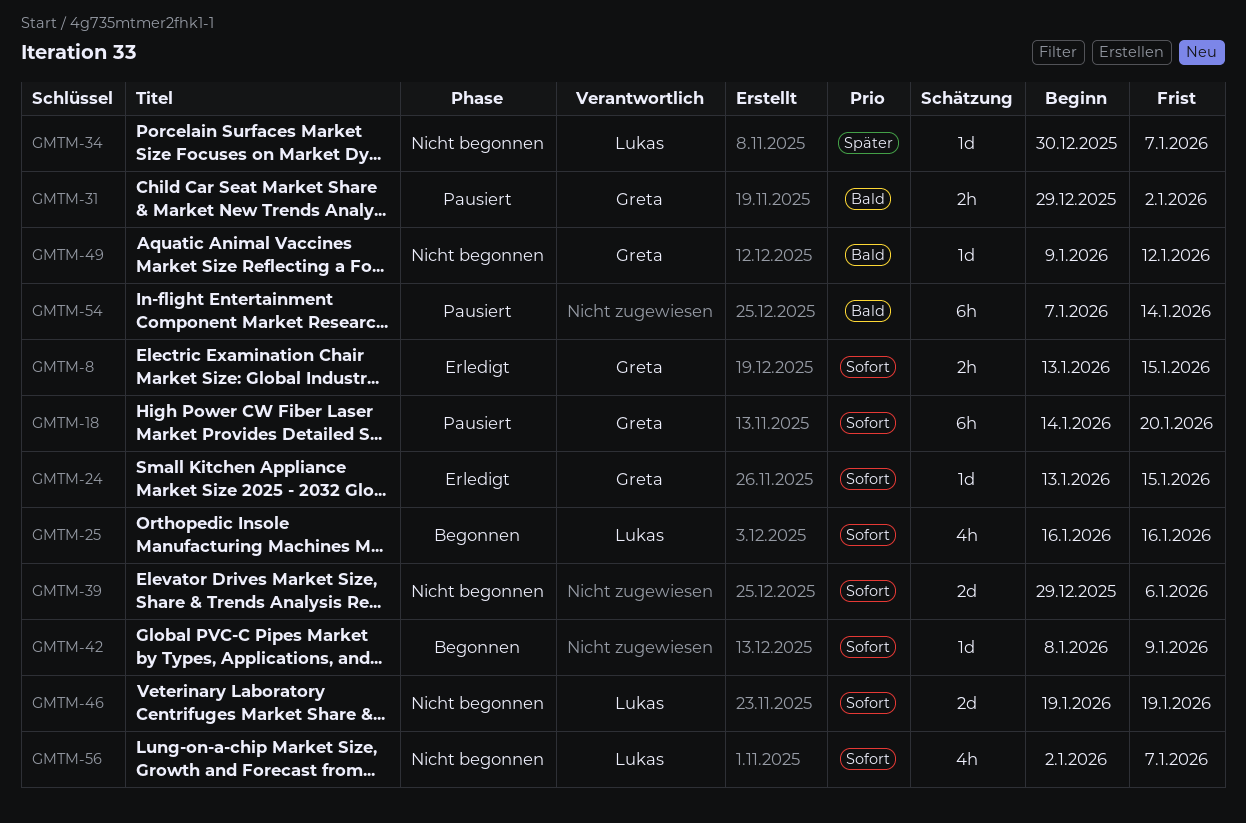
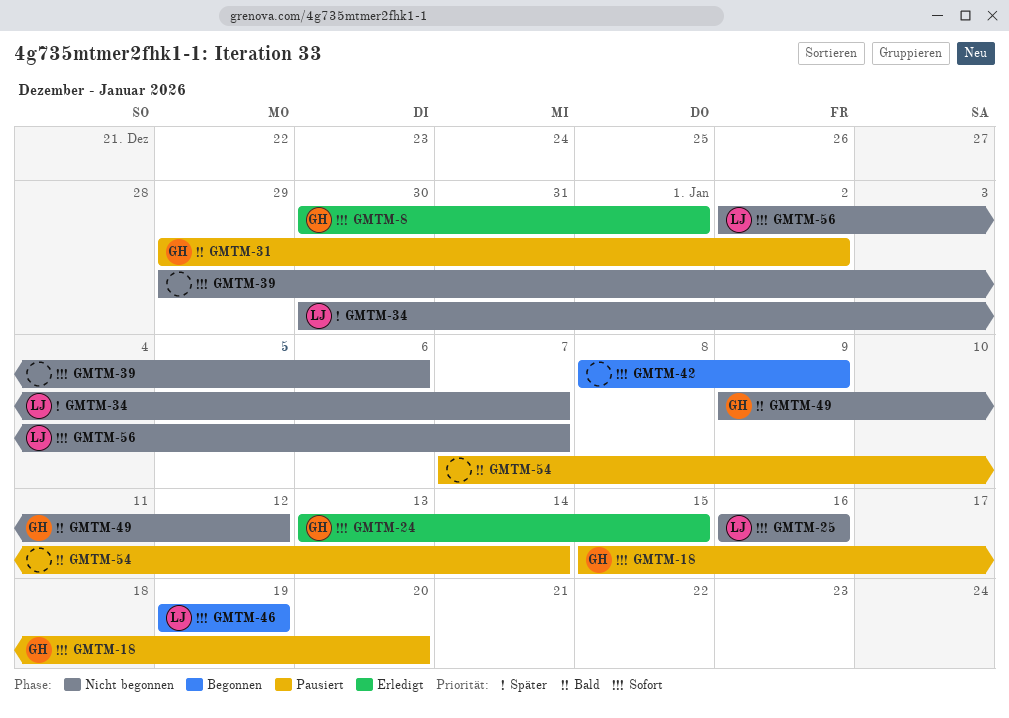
GMTM-8, start: Jan 13 -> Dec 30
GMTM-8, due: Jan 15 -> Jan 1
GMTM-18, start: Jan 14 -> Jan 15
GMTM-25, status: Begonnen -> Nicht begonnen
GMTM-46, status: Nicht begonnen -> Begonnen

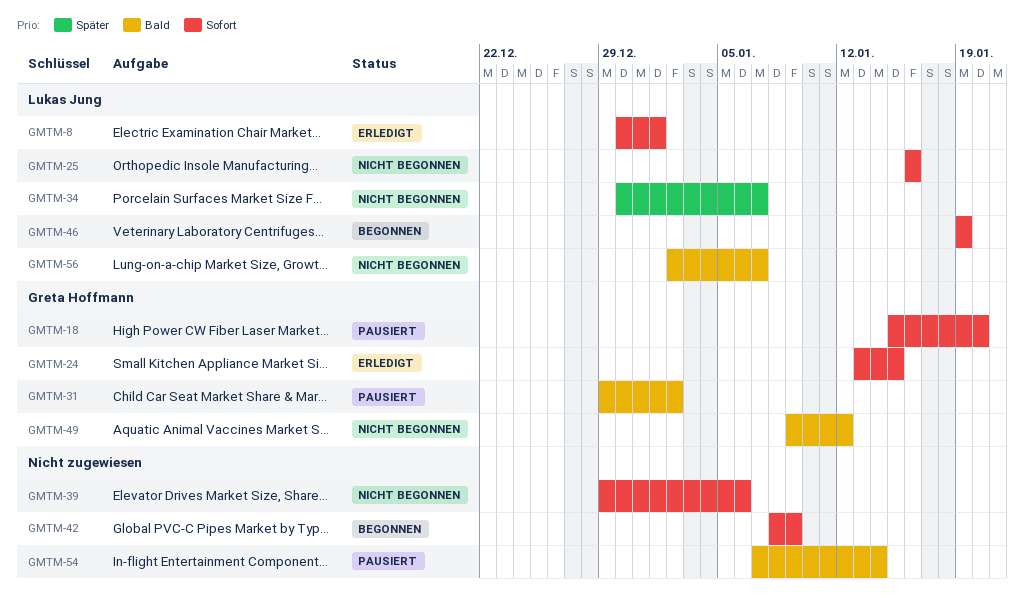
GMTM-8, owner: Greta Hoffmann -> Lukas Jung
GMTM-56, priority: Sofort -> Bald

